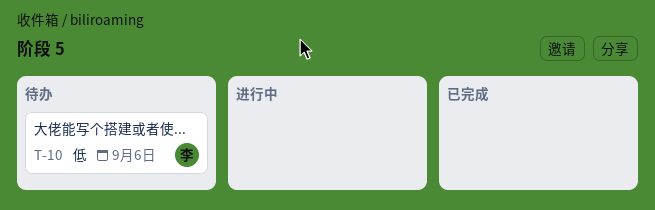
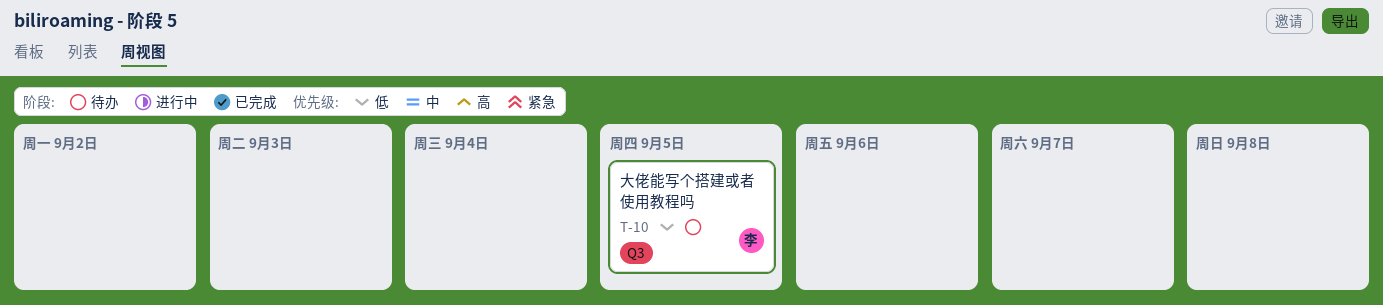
T-10, day: Sep 6 -> Sep 5

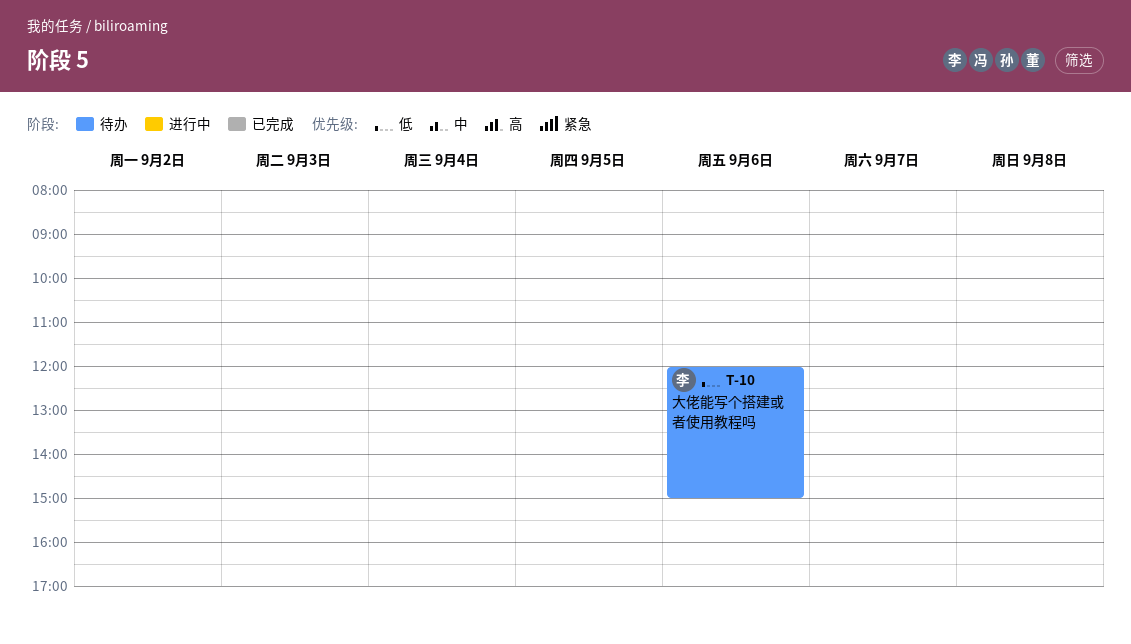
T-10, day: Sep 5 -> Sep 6

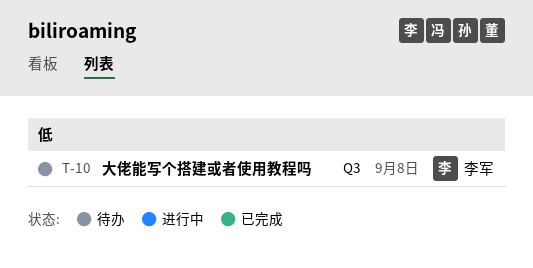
T-10, day: Sep 6 -> Sep 8

